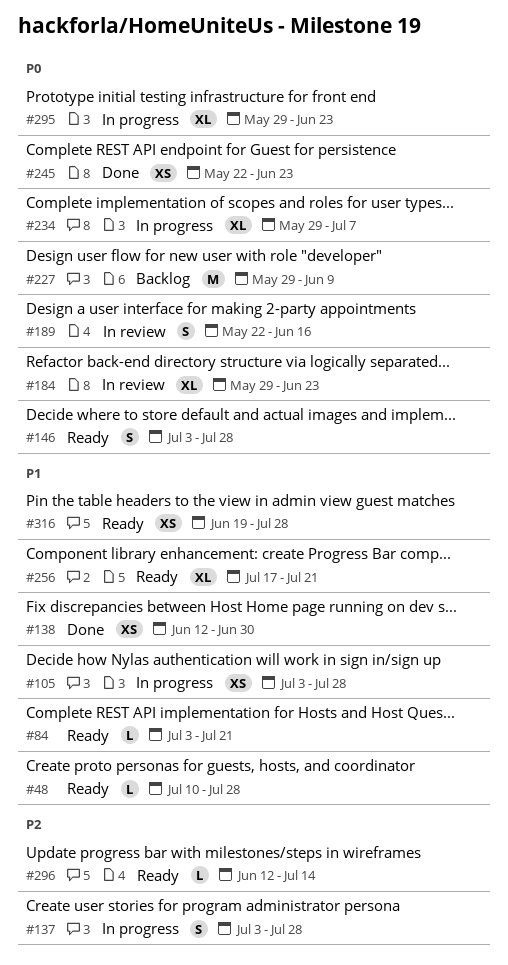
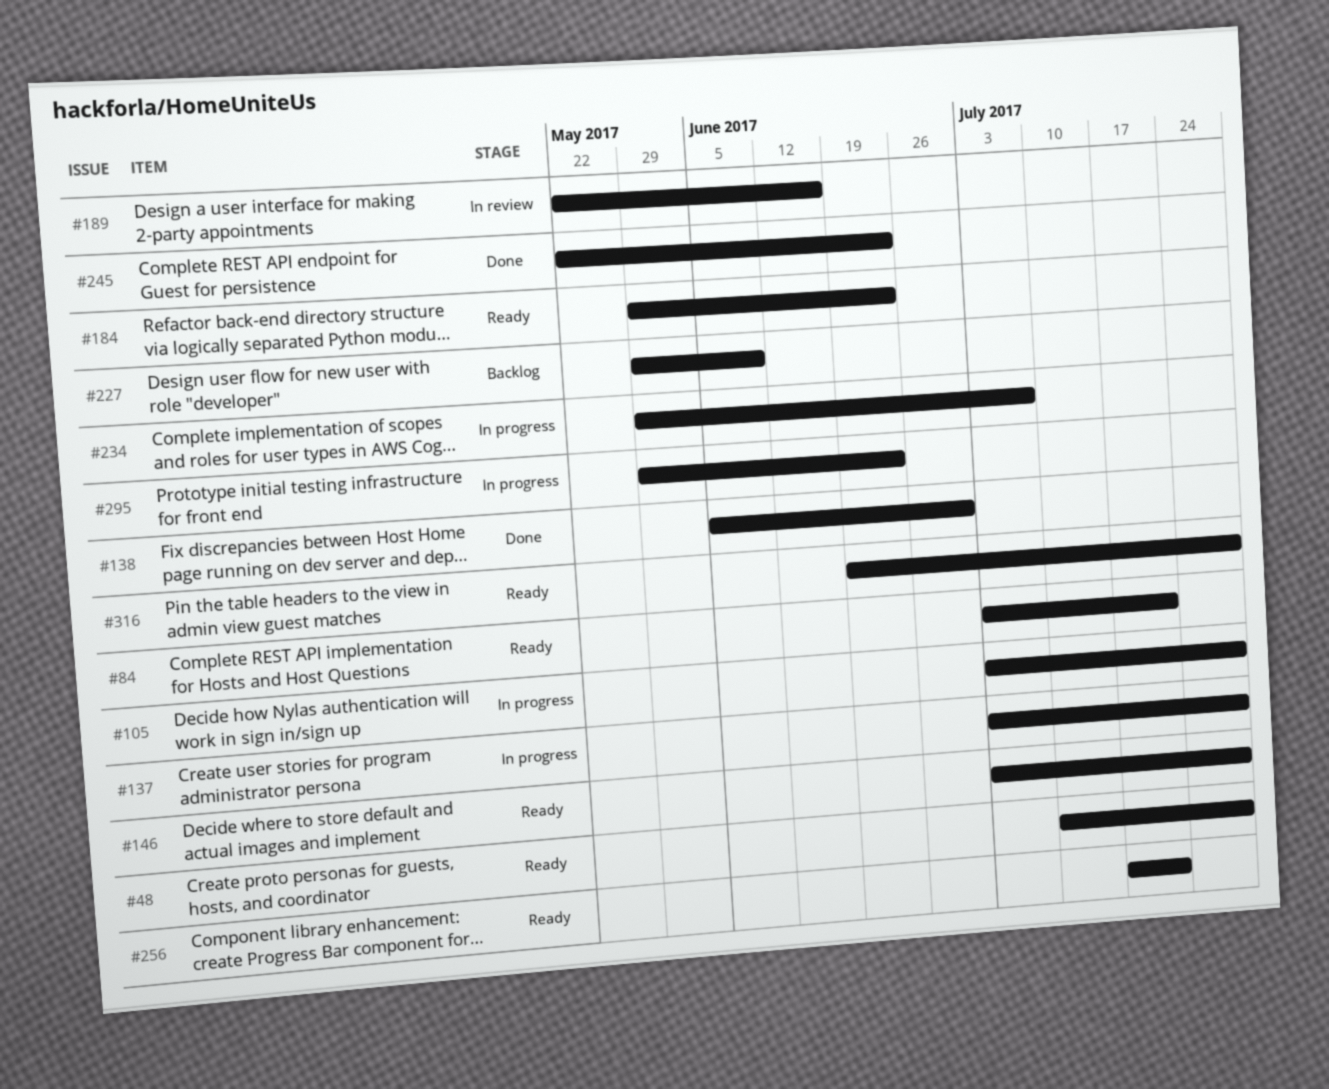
#138, start: Jun 12 -> Jun 5
#184, status: In review -> Ready
#296: present -> none

